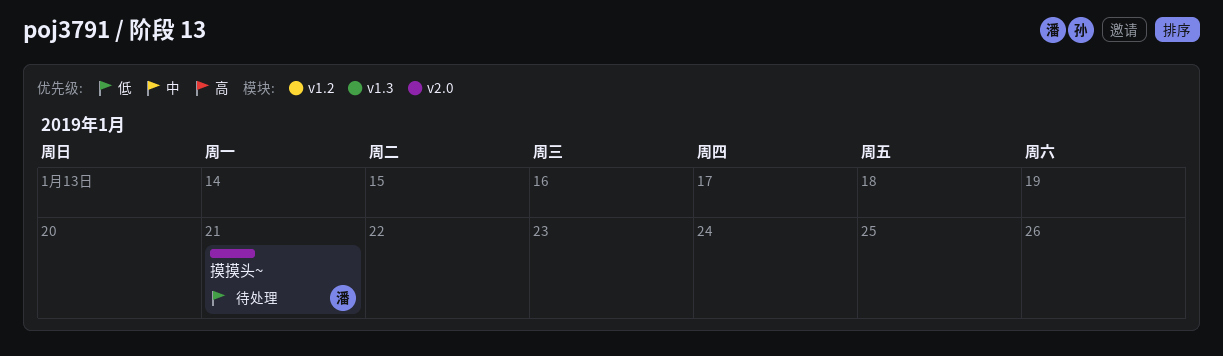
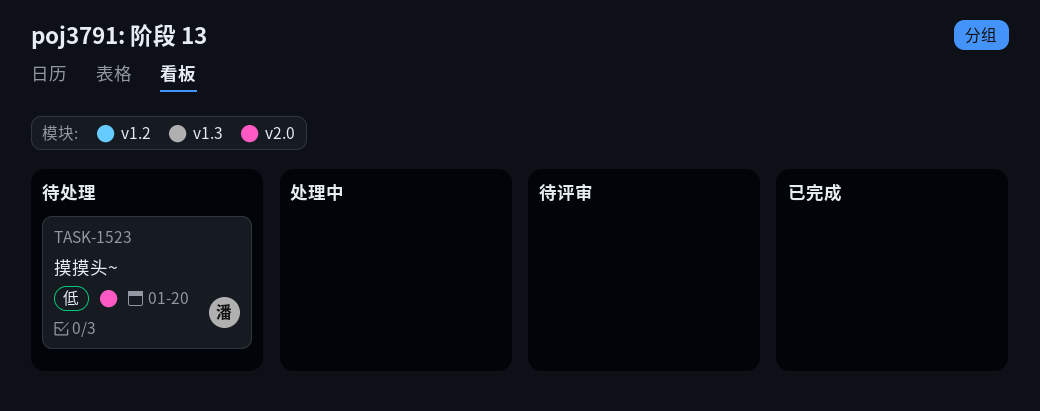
摸摸头~, due: Jan 21 -> Jan 20

